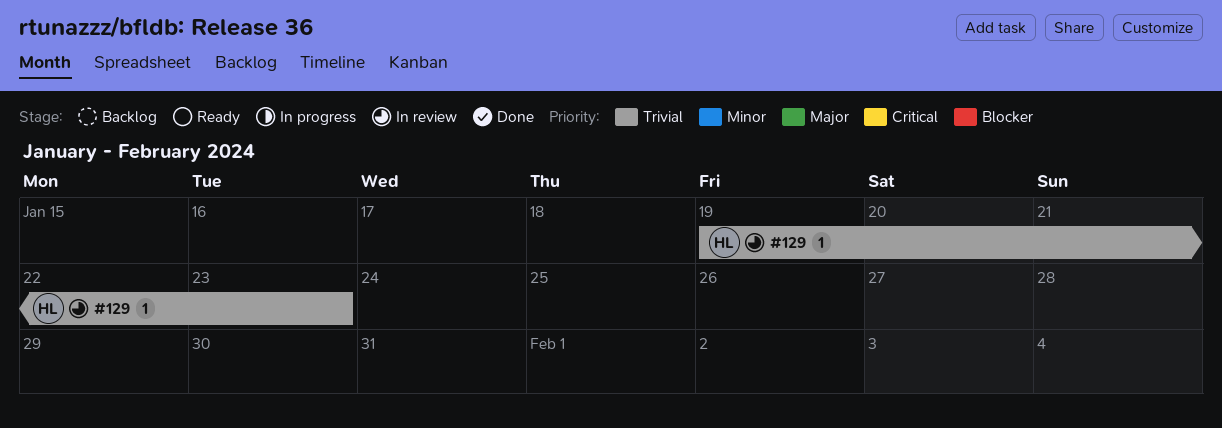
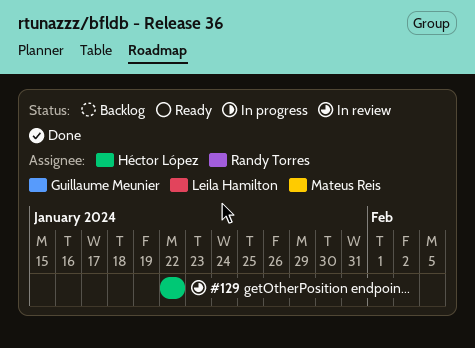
#129, start: Jan 19 -> Jan 22
#129, due: Jan 23 -> Jan 22

